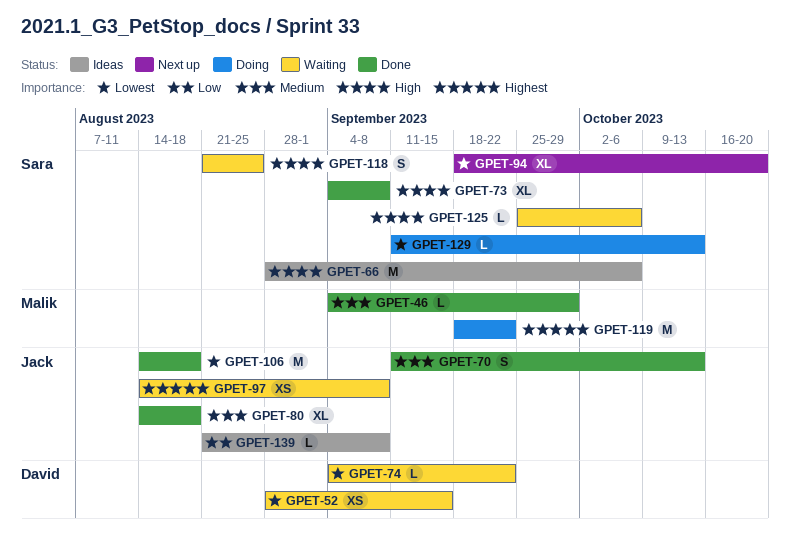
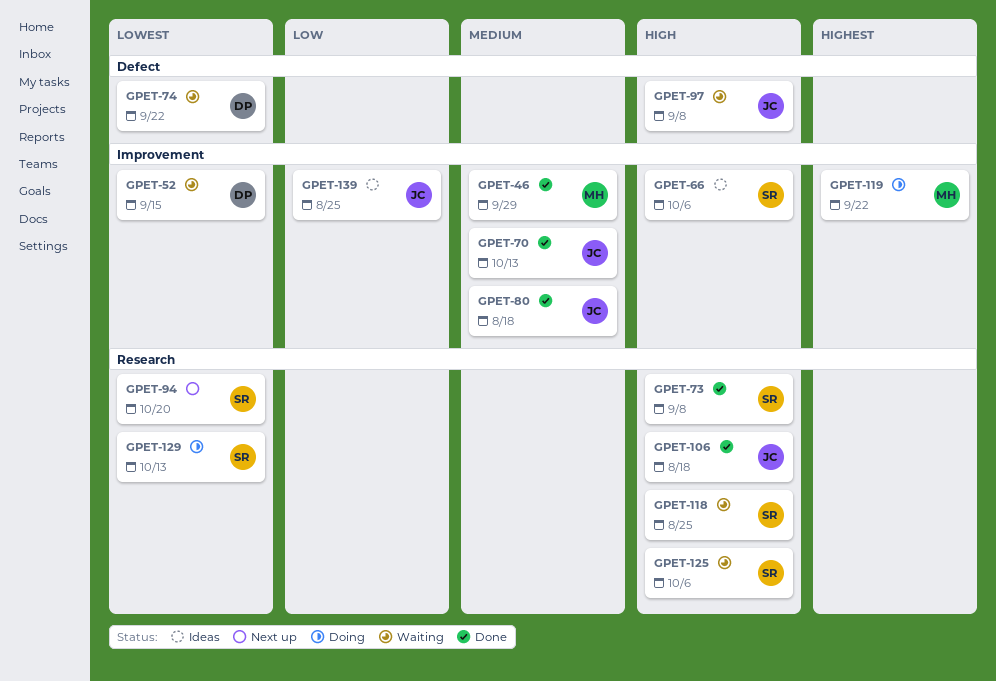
GPET-97, priority: Highest -> High
GPET-106, priority: Lowest -> High
GPET-139, due: Sep 8 -> Aug 25

